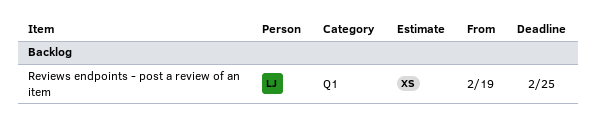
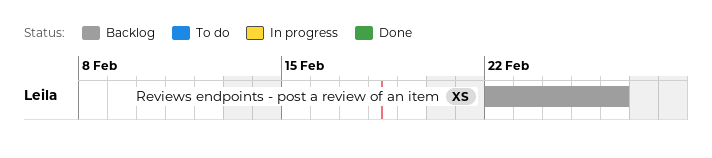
Reviews endpoints - post a review of an item, start: Feb 19 -> Feb 22
Reviews endpoints - post a review of an item, due: Feb 25 -> Feb 26

